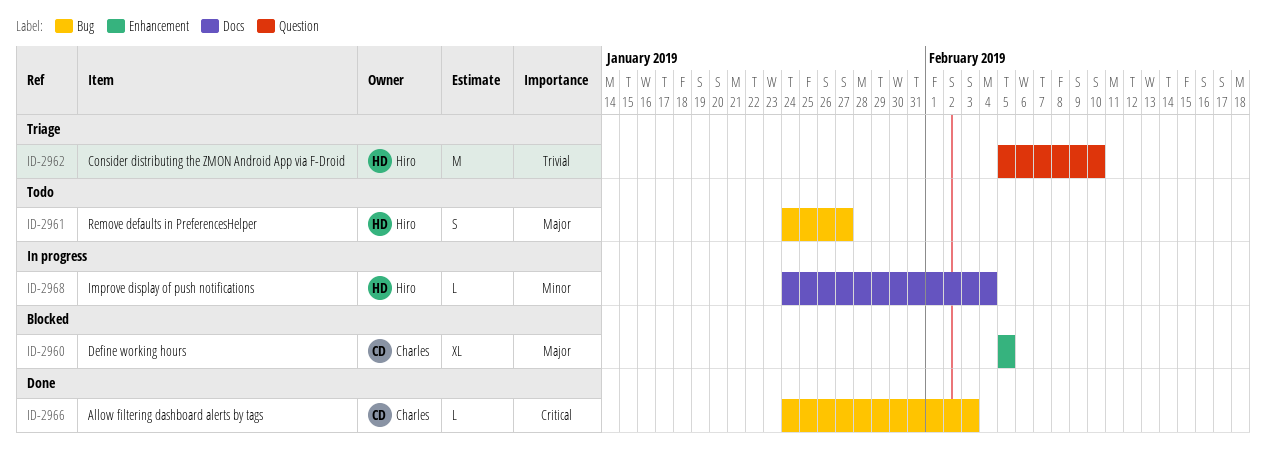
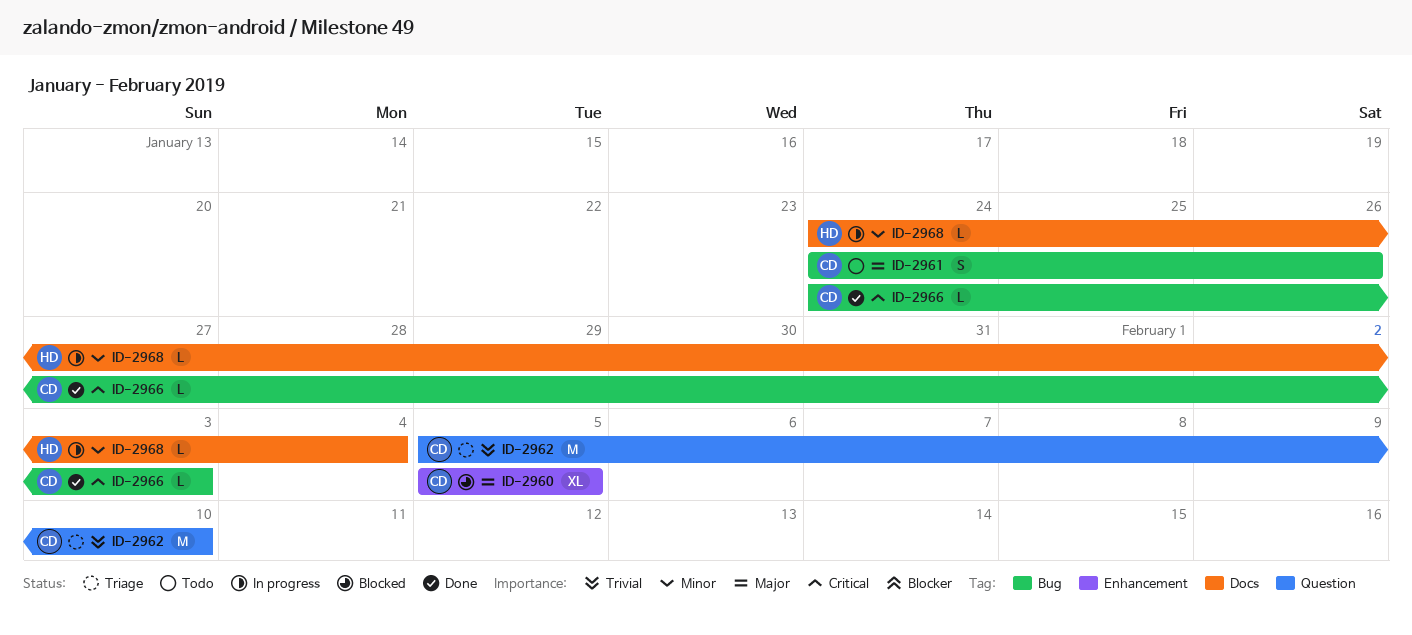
ID-2961, owner: Hiro -> Charles
ID-2961, due: Jan 27 -> Jan 26
ID-2962, owner: Hiro -> Charles

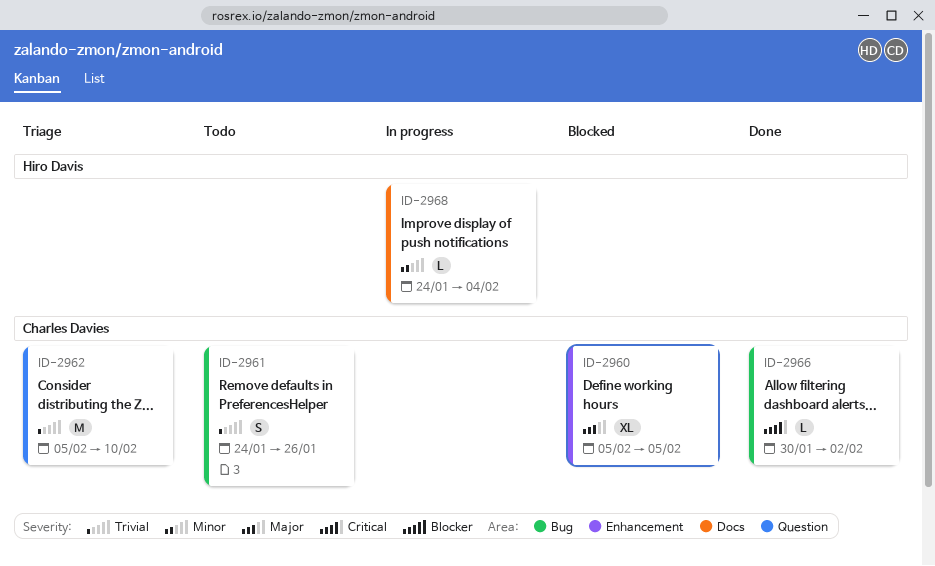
ID-2961, priority: Major -> Trivial
ID-2966, start: Jan 24 -> Jan 30
ID-2966, due: Feb 3 -> Feb 2

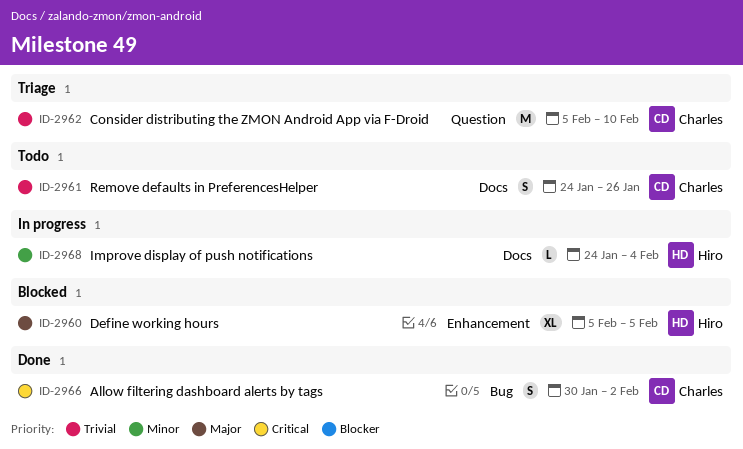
ID-2960, owner: Charles Davies -> Hiro Davis
ID-2961, label: Bug -> Docs
ID-2966, estimate: L -> S

